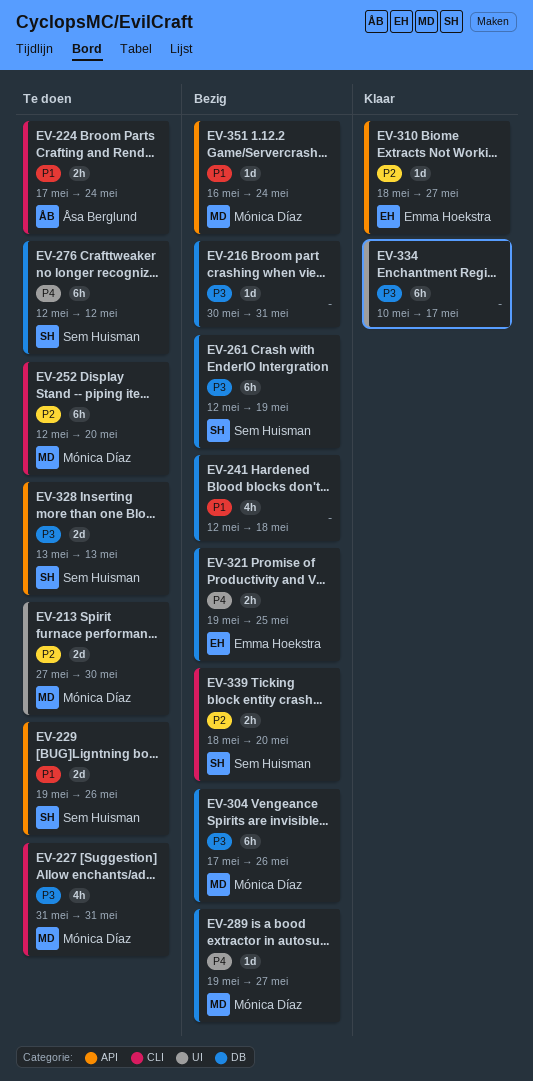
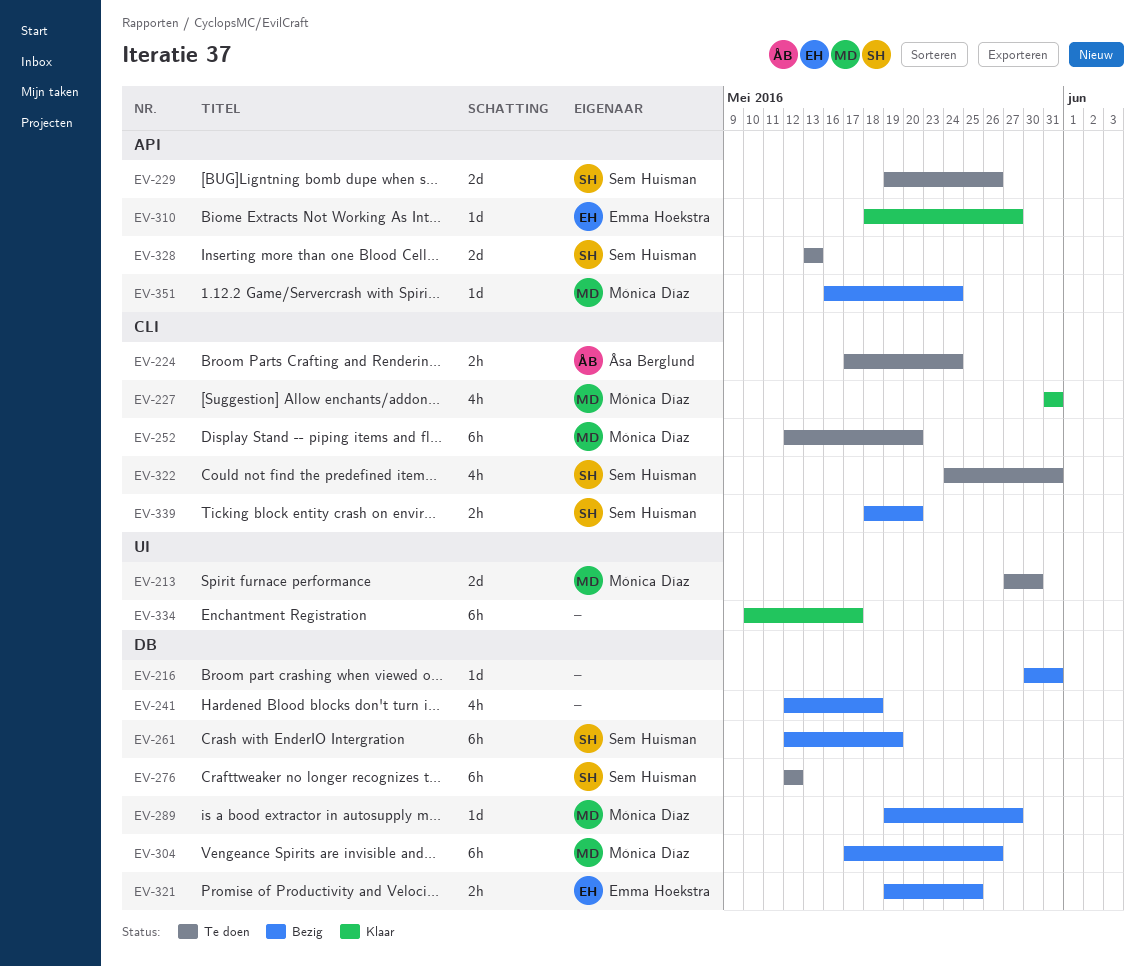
EV-227, status: Te doen -> Klaar
EV-322: none -> present

